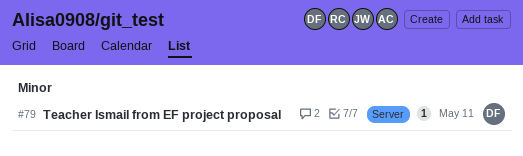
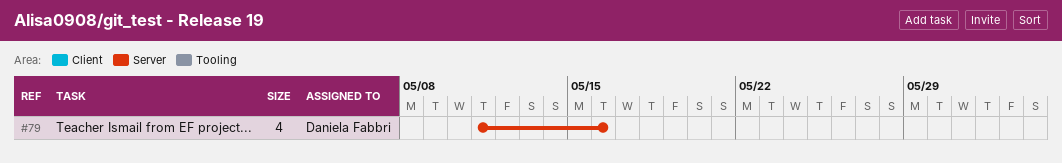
#79, estimate: 1 -> 4
#79, due: May 11 -> May 16

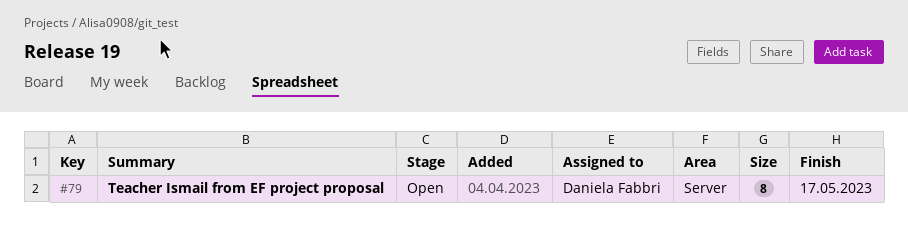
#79, estimate: 4 -> 8
#79, due: May 16 -> May 17

